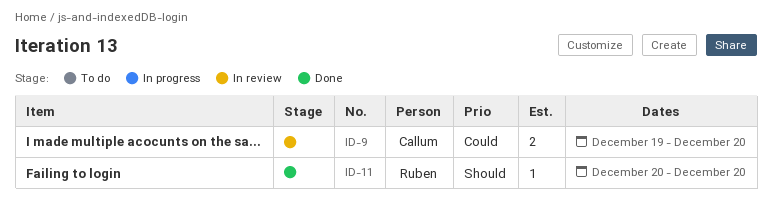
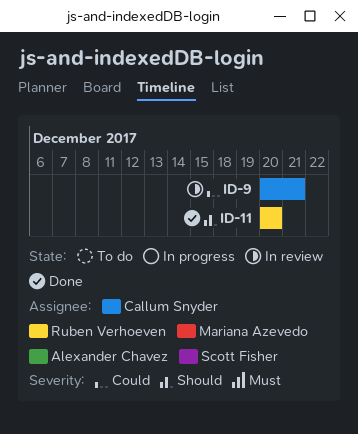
ID-9, start: Dec 19 -> Dec 20
ID-9, due: Dec 20 -> Dec 21

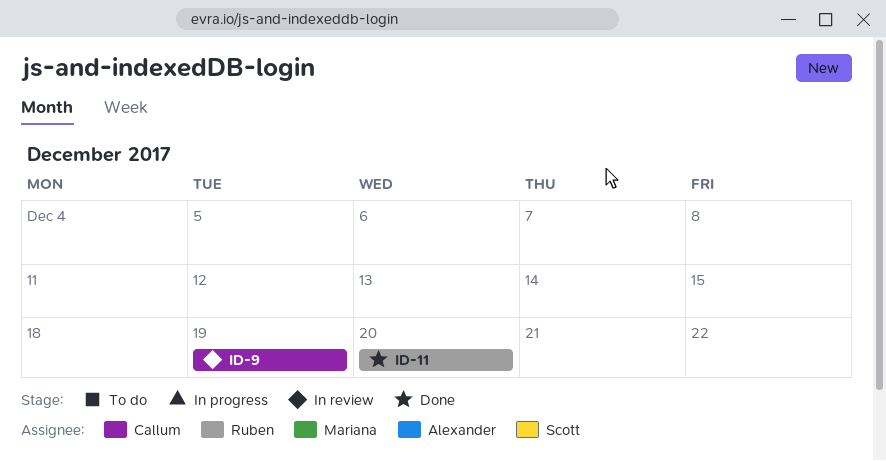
ID-9, start: Dec 20 -> Dec 19
ID-9, due: Dec 21 -> Dec 19

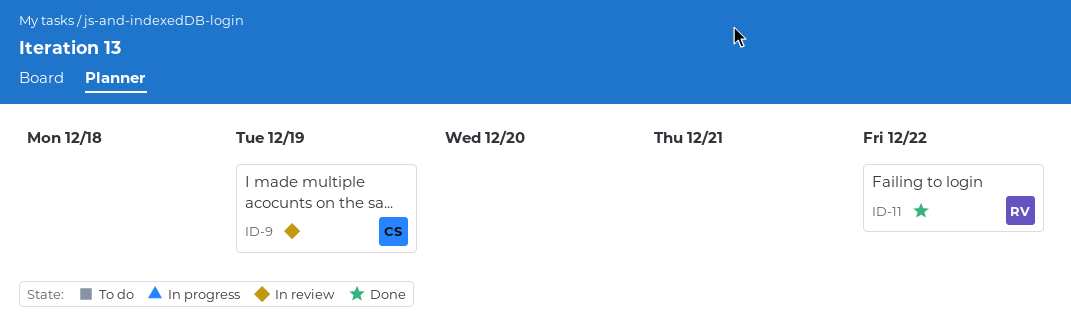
ID-11, due: Dec 20 -> Dec 22

